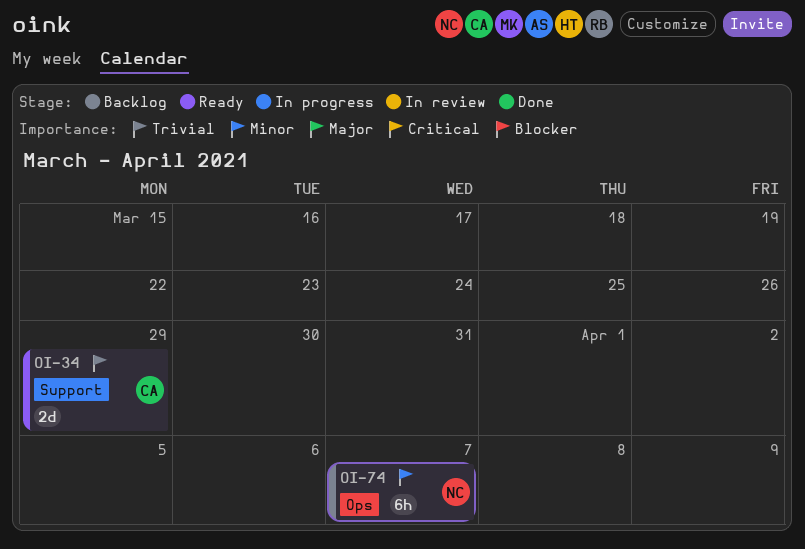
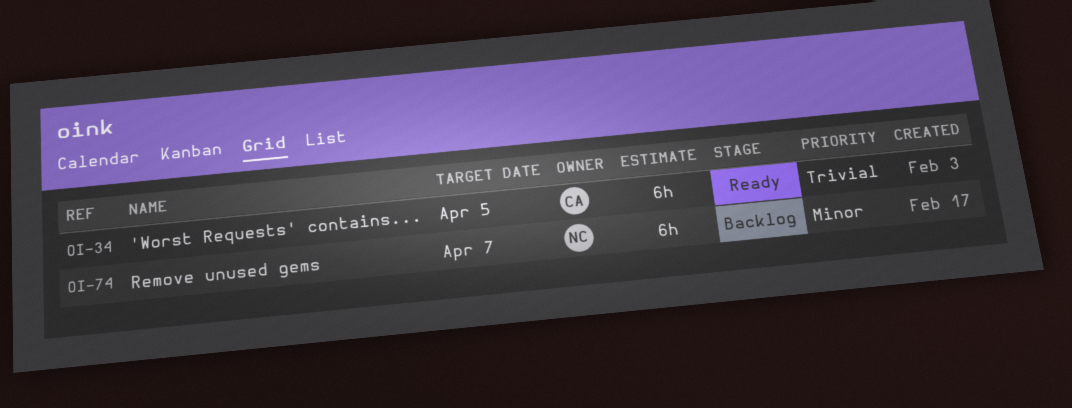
OI-34, estimate: 2d -> 6h
OI-34, due: Mar 29 -> Apr 5

